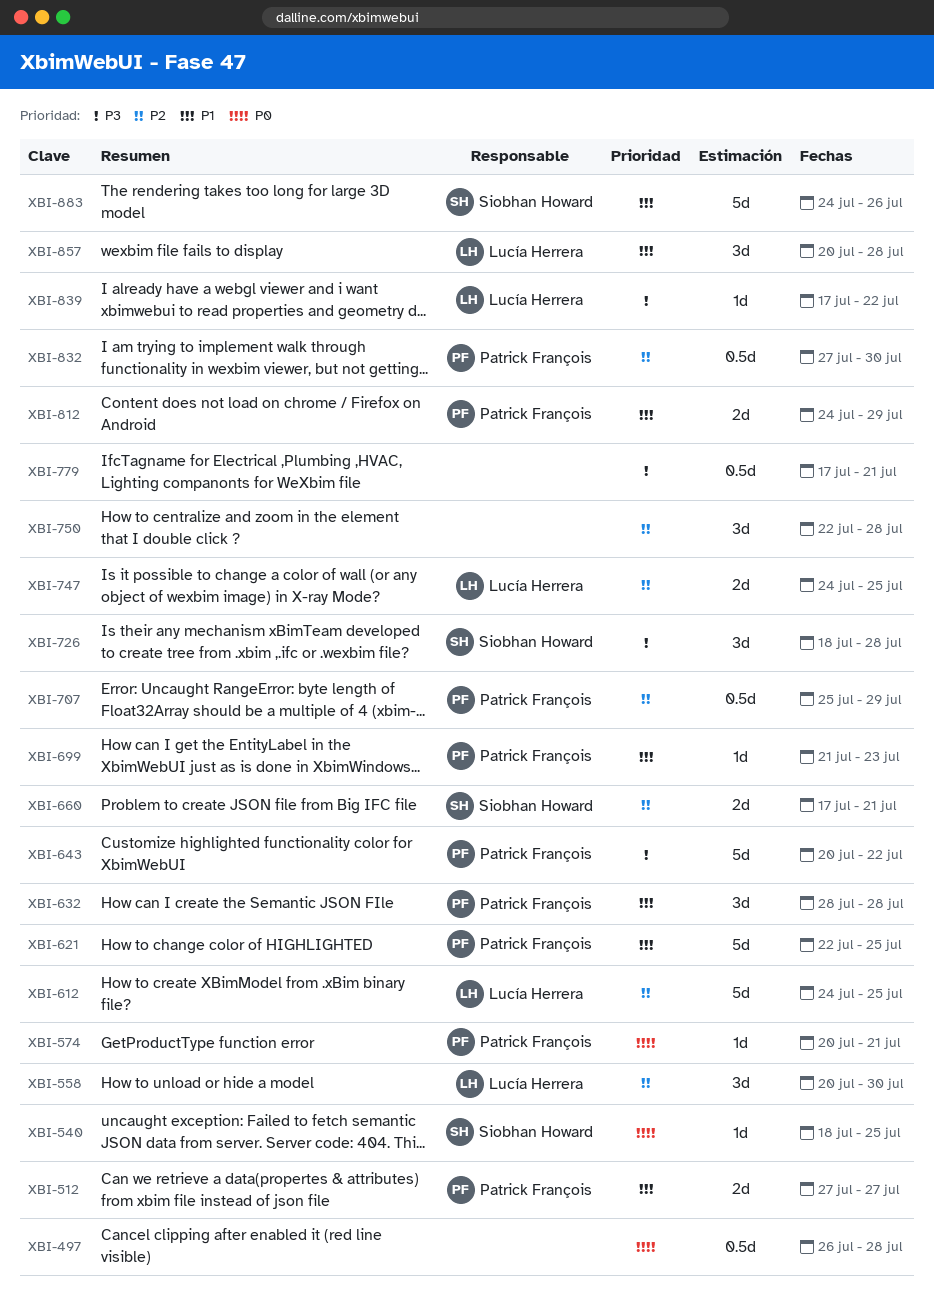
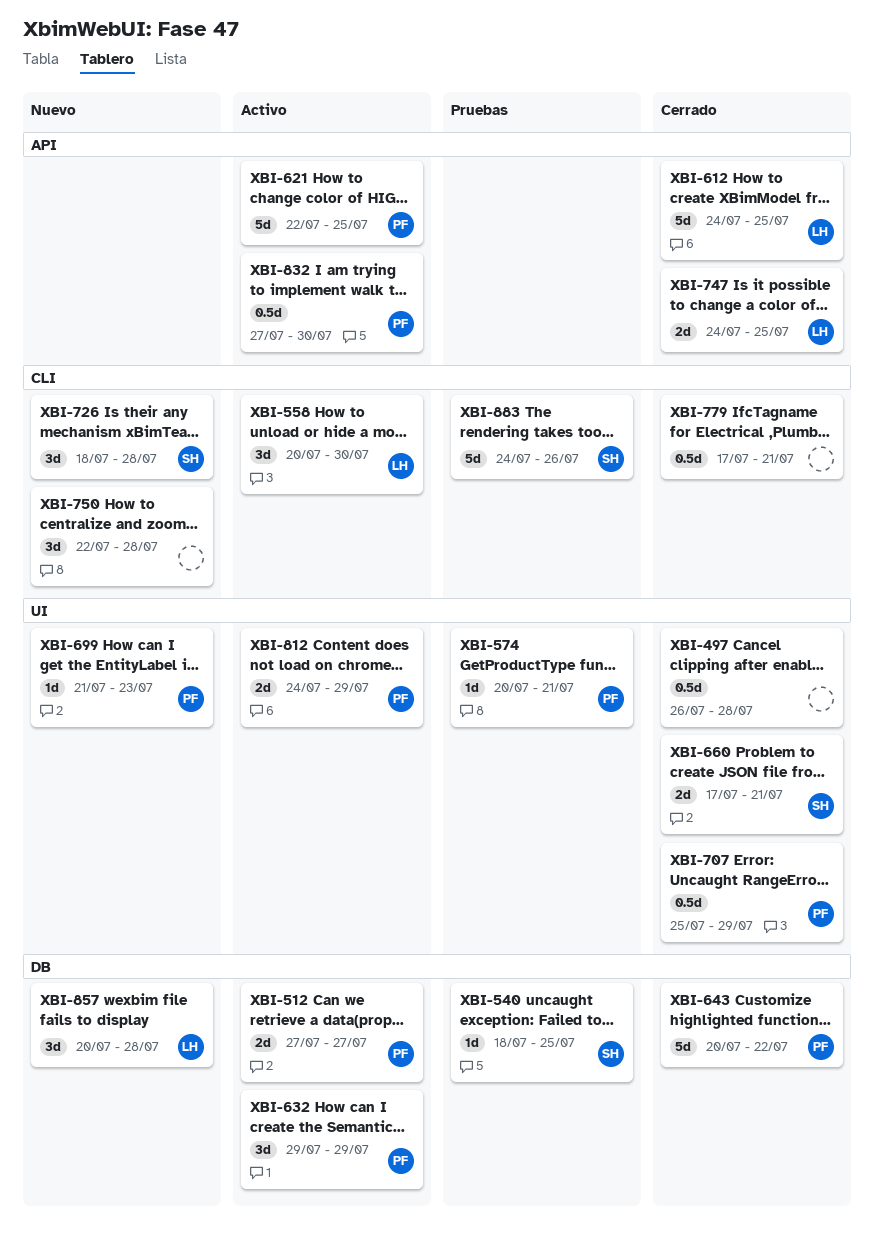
XBI-632, start: Jul 28 -> Jul 29
XBI-632, due: Jul 28 -> Jul 29
XBI-839: present -> none

